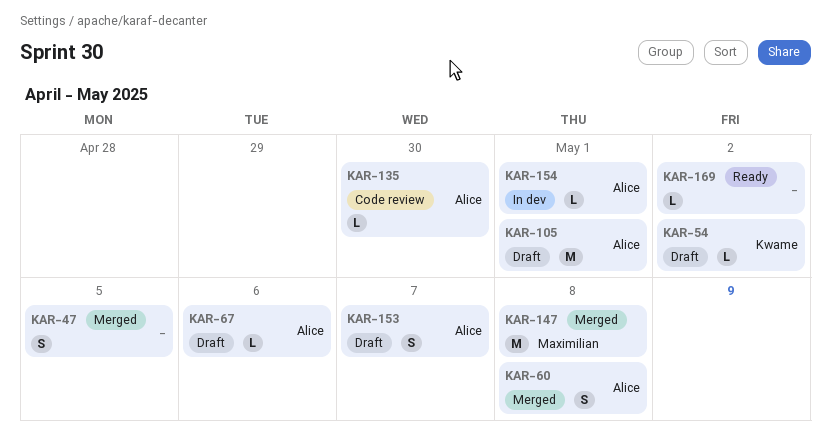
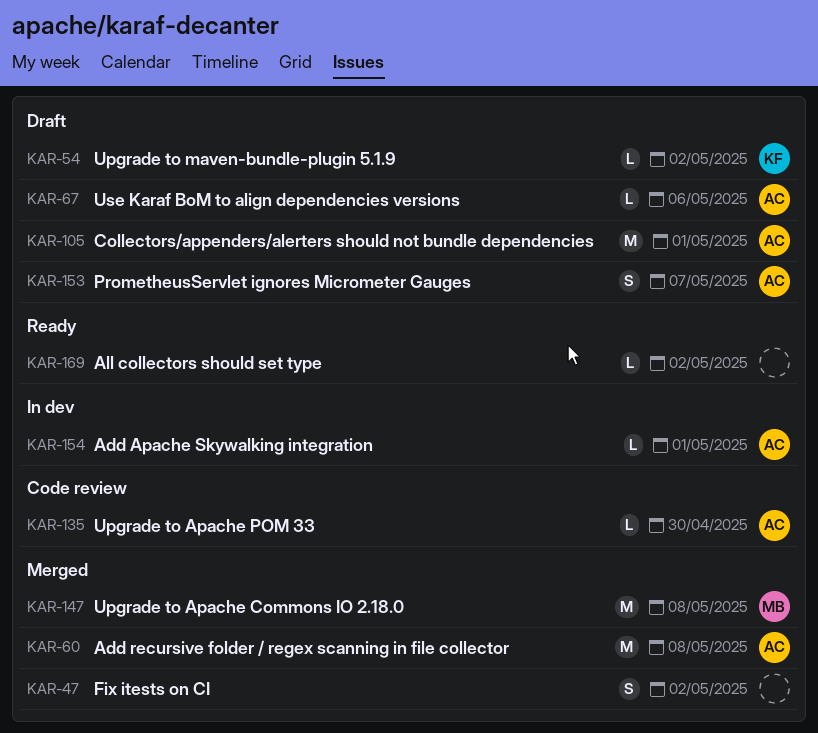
KAR-47, due: May 5 -> May 2
KAR-60, estimate: S -> M

